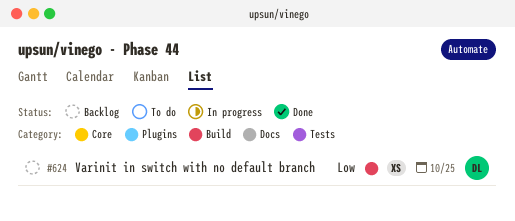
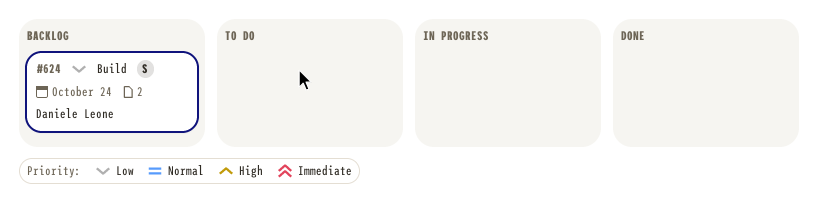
#624, estimate: XS -> S
#624, due: Oct 25 -> Oct 24

